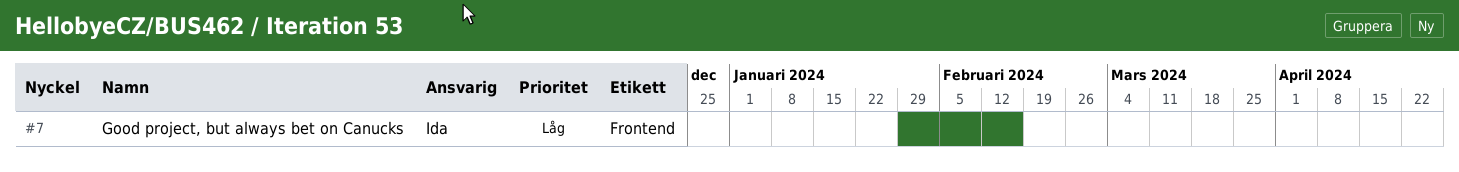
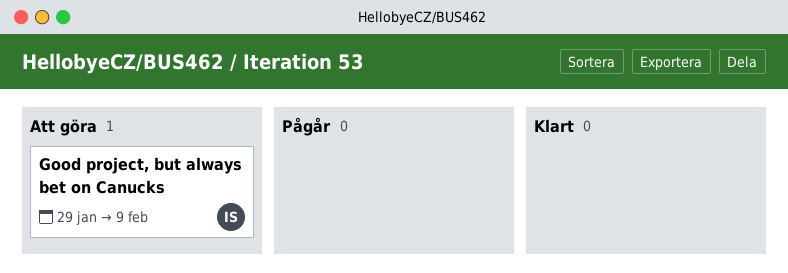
Good project, but always bet on Canucks, due: Feb 16 -> Feb 9

